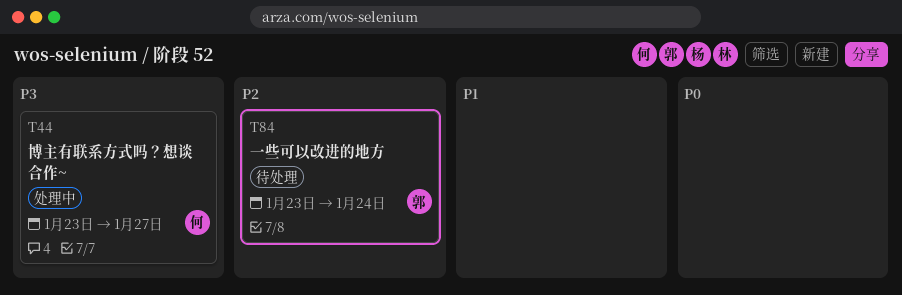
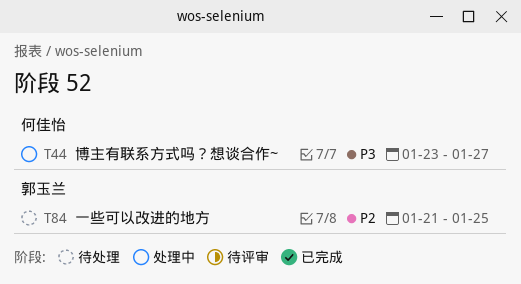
T84, start: Jan 23 -> Jan 21
T84, due: Jan 24 -> Jan 25

